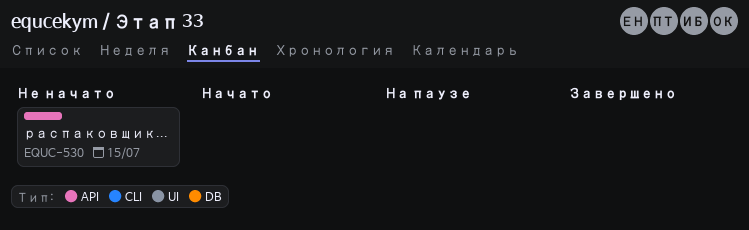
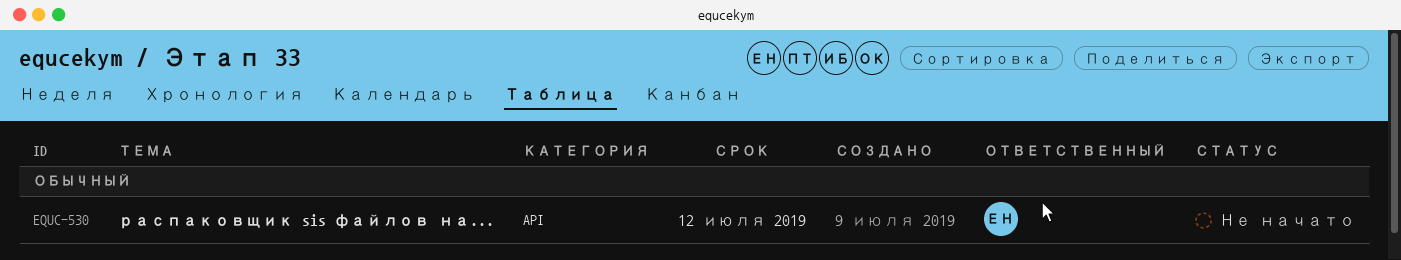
EQUC-530, due: Jul 15 -> Jul 12

